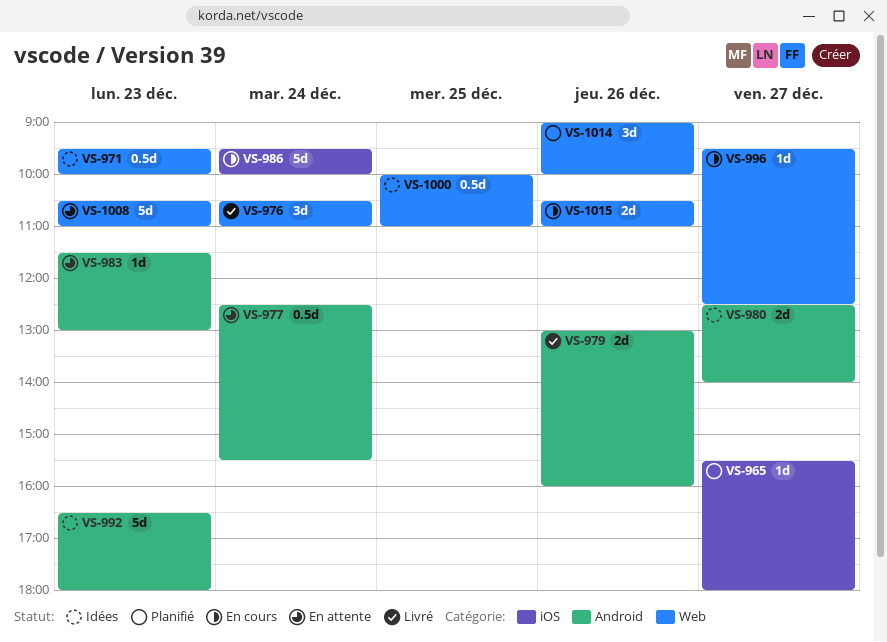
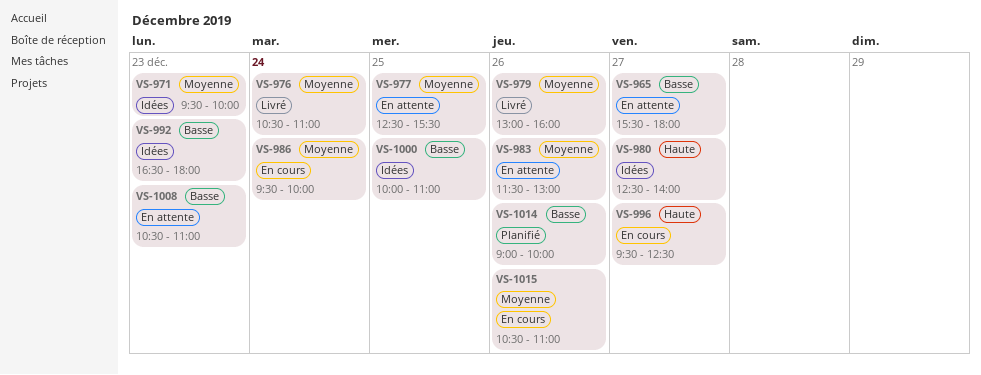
VS-965, status: Planifié -> En attente
VS-977, day: Dec 24 -> Dec 25
VS-983, day: Dec 23 -> Dec 26

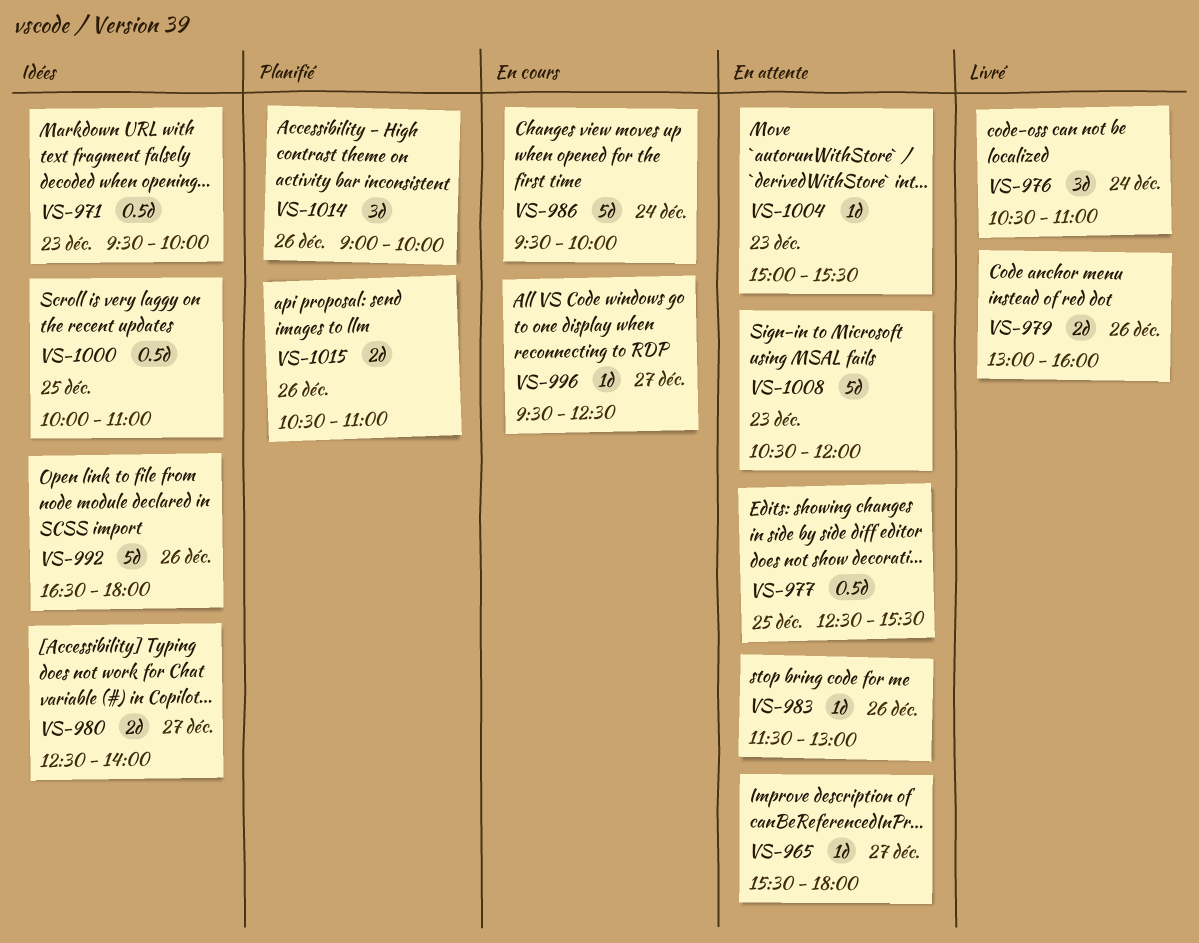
VS-992, day: Dec 23 -> Dec 26
VS-1004: none -> present
VS-1008, ends: 11:00 -> 12:00
VS-1015, status: En cours -> Planifié

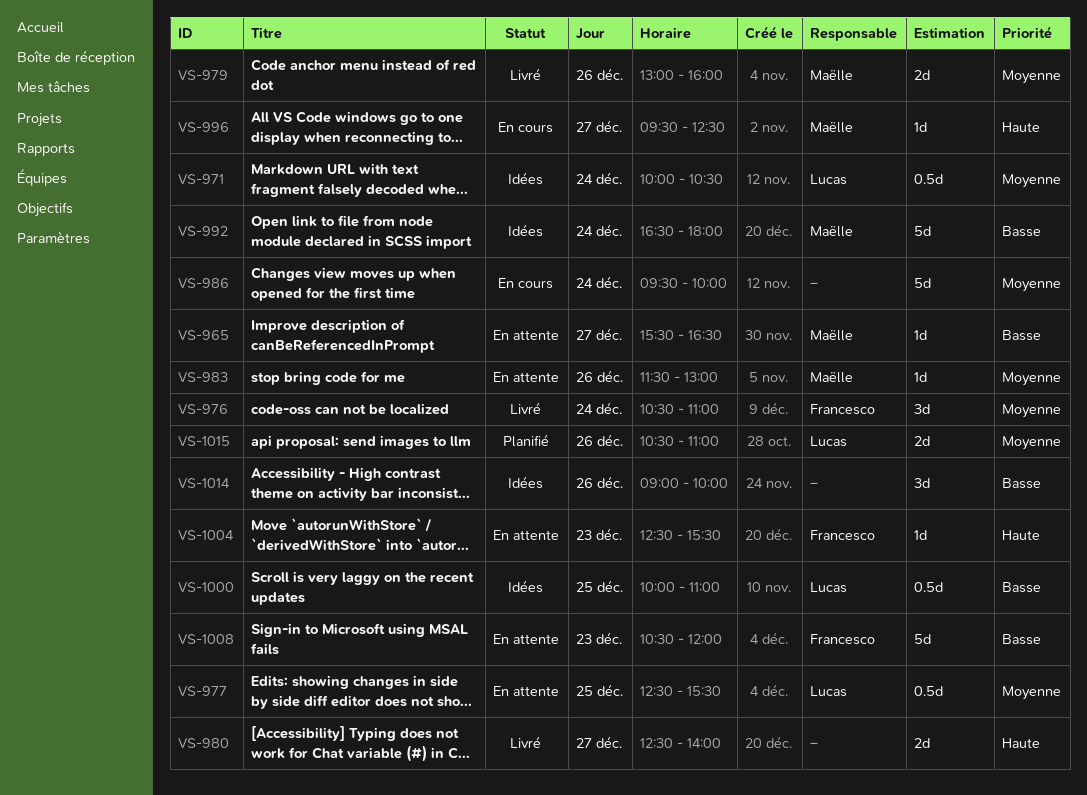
VS-965, ends: 18:00 -> 16:30
VS-971, day: Dec 23 -> Dec 24
VS-971, begins: 09:30 -> 10:00
VS-971, ends: 10:00 -> 10:30
VS-980, status: Idées -> Livré
VS-992, day: Dec 26 -> Dec 24
VS-1004, begins: 15:00 -> 12:30
VS-1014, status: Planifié -> Idées

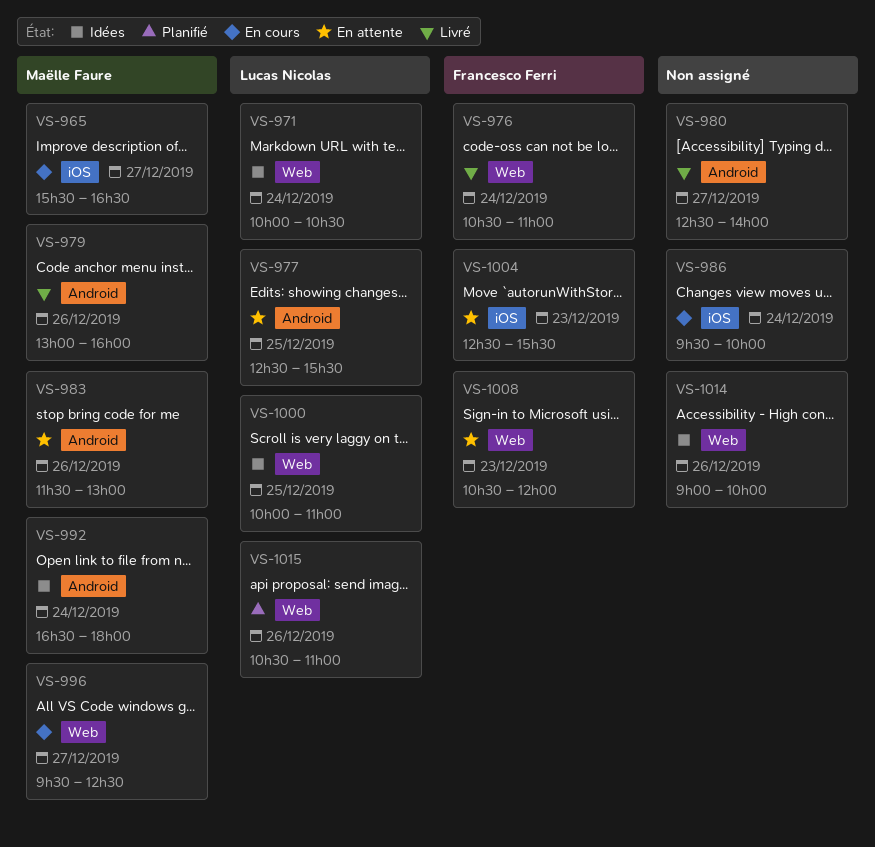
VS-965, status: En attente -> En cours

